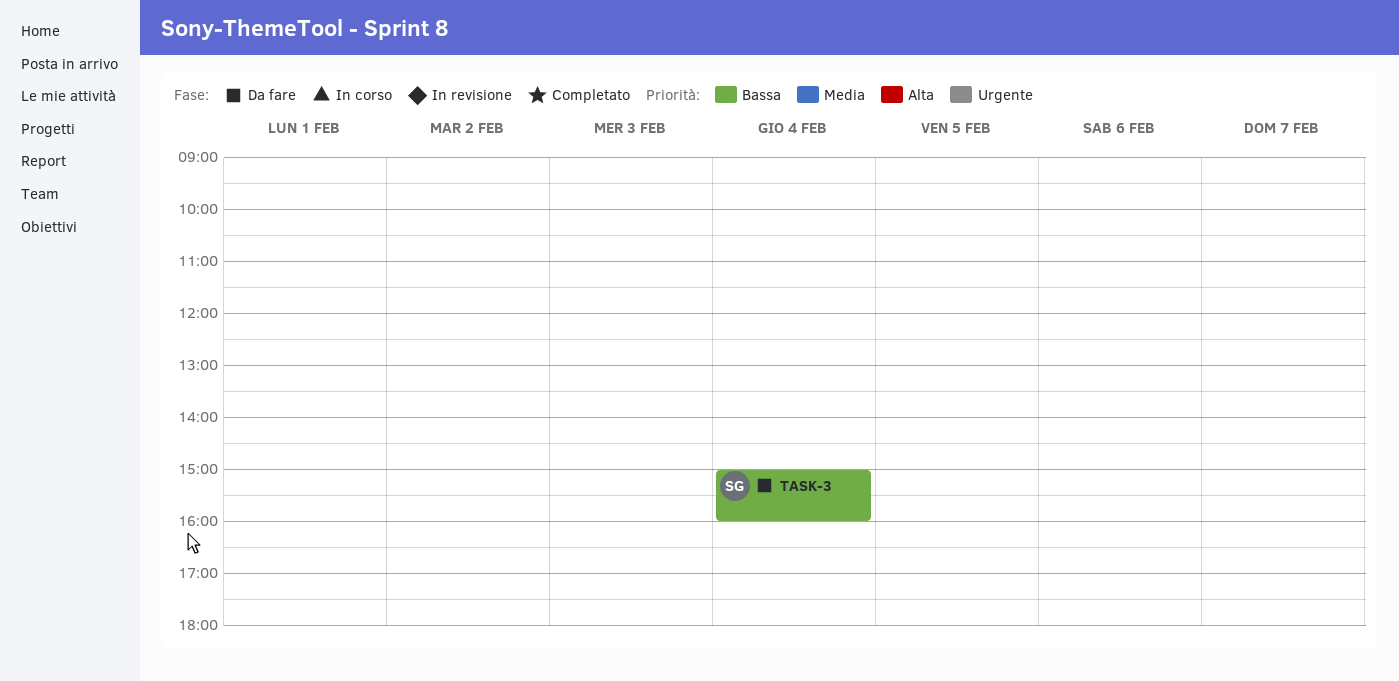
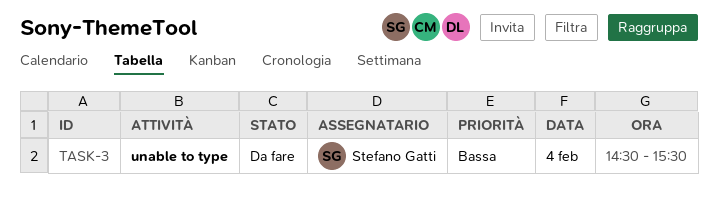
TASK-3, begins: 15:00 -> 14:30
TASK-3, ends: 16:00 -> 15:30

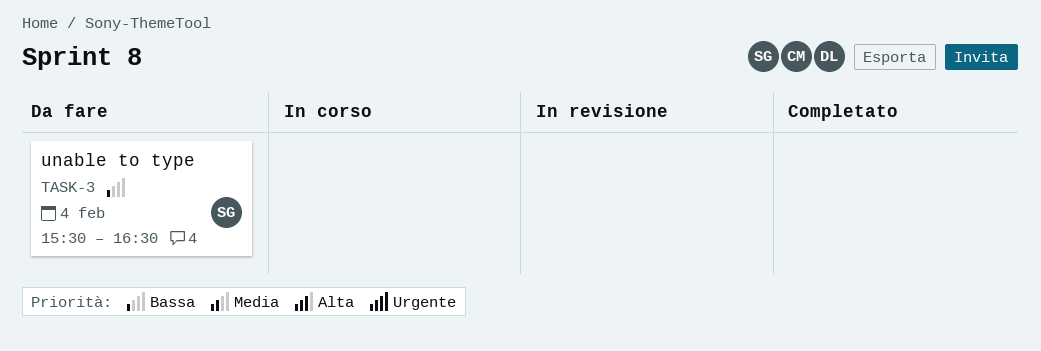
TASK-3, begins: 14:30 -> 15:30
TASK-3, ends: 15:30 -> 16:30

